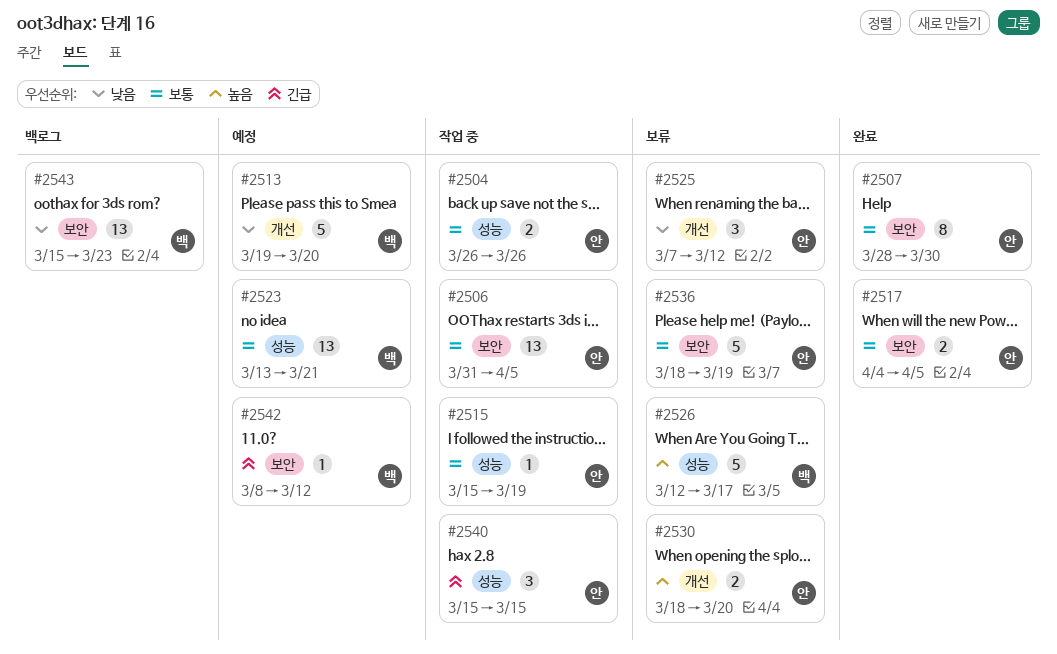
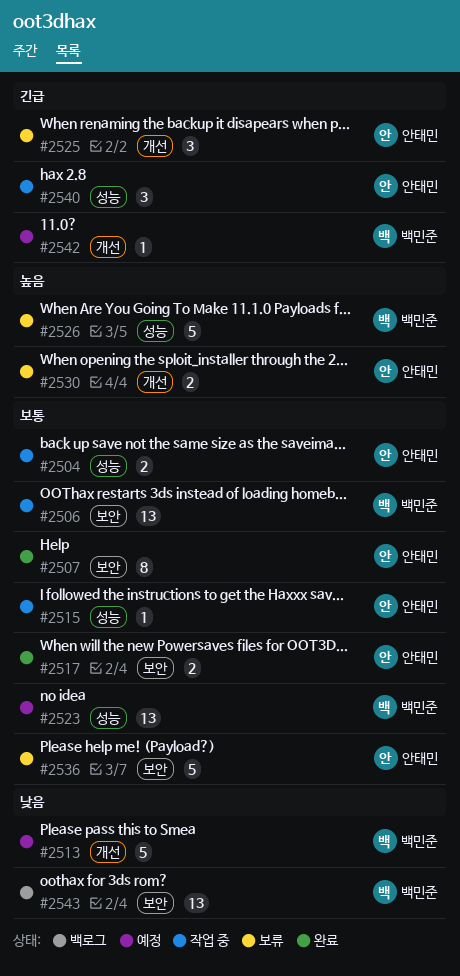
#2506, owner: 안태민 -> 백민준
#2525, priority: 낮음 -> 긴급
#2542, label: 보안 -> 개선

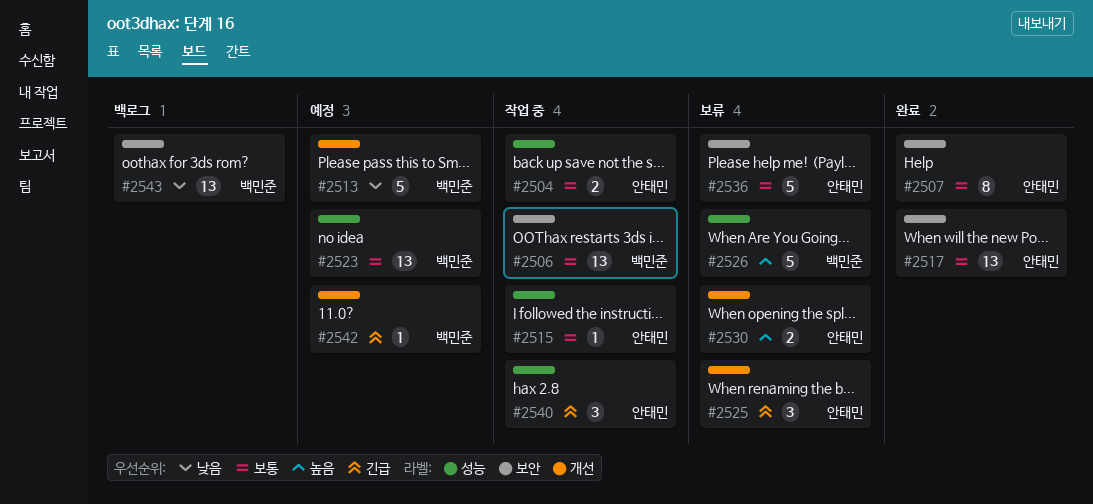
#2517, estimate: 2 -> 13

